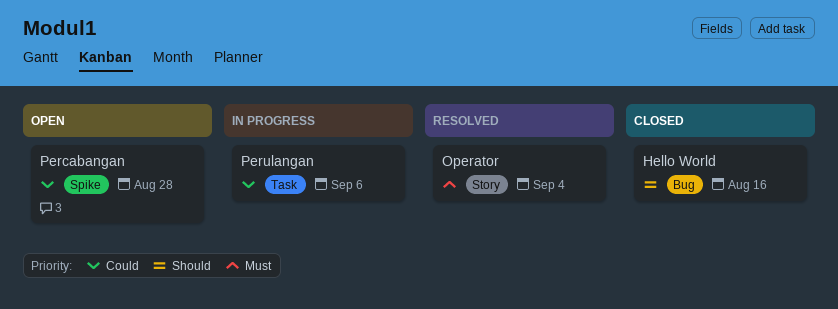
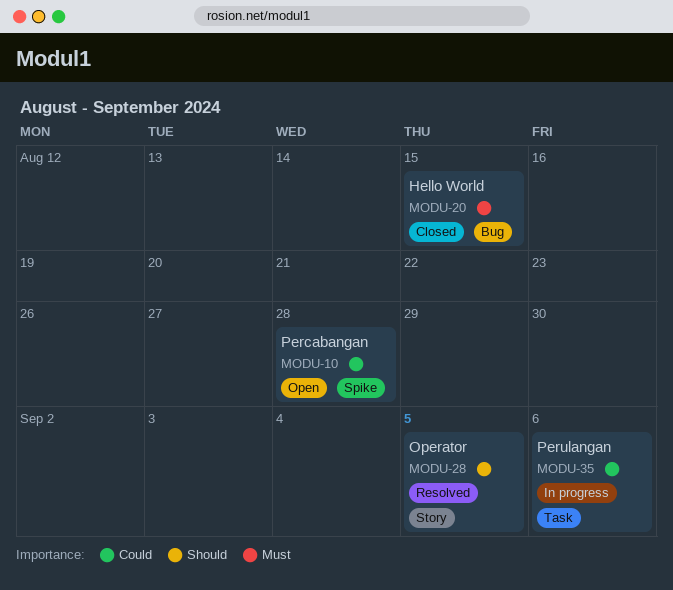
Hello World, priority: Should -> Must
Hello World, due: Aug 16 -> Aug 15
Operator, priority: Must -> Should
Operator, due: Sep 4 -> Sep 5

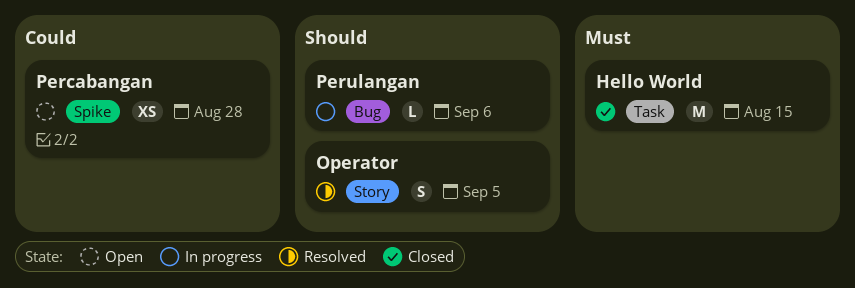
Hello World, label: Bug -> Task
Perulangan, priority: Could -> Should
Perulangan, label: Task -> Bug

